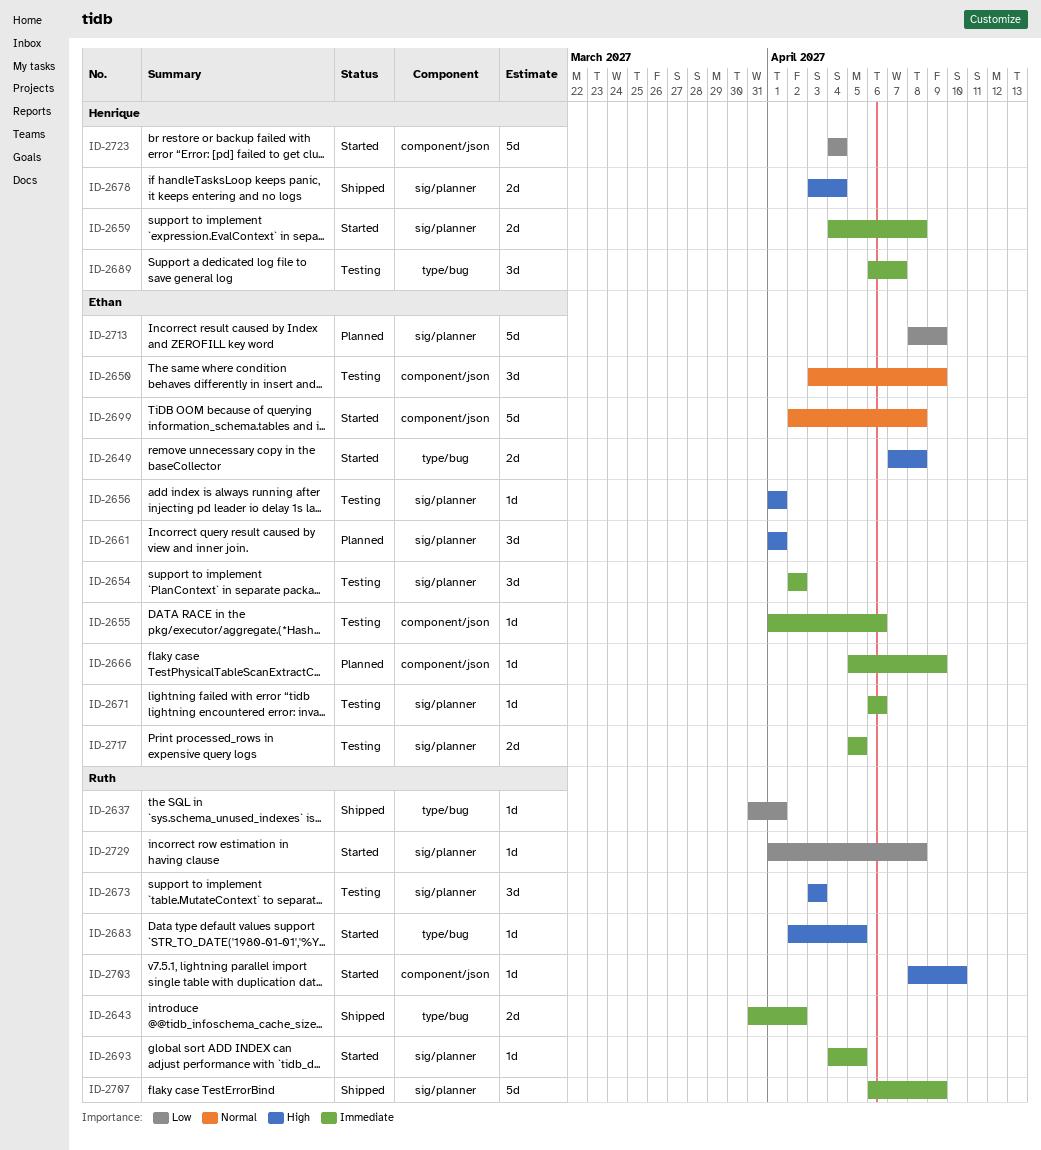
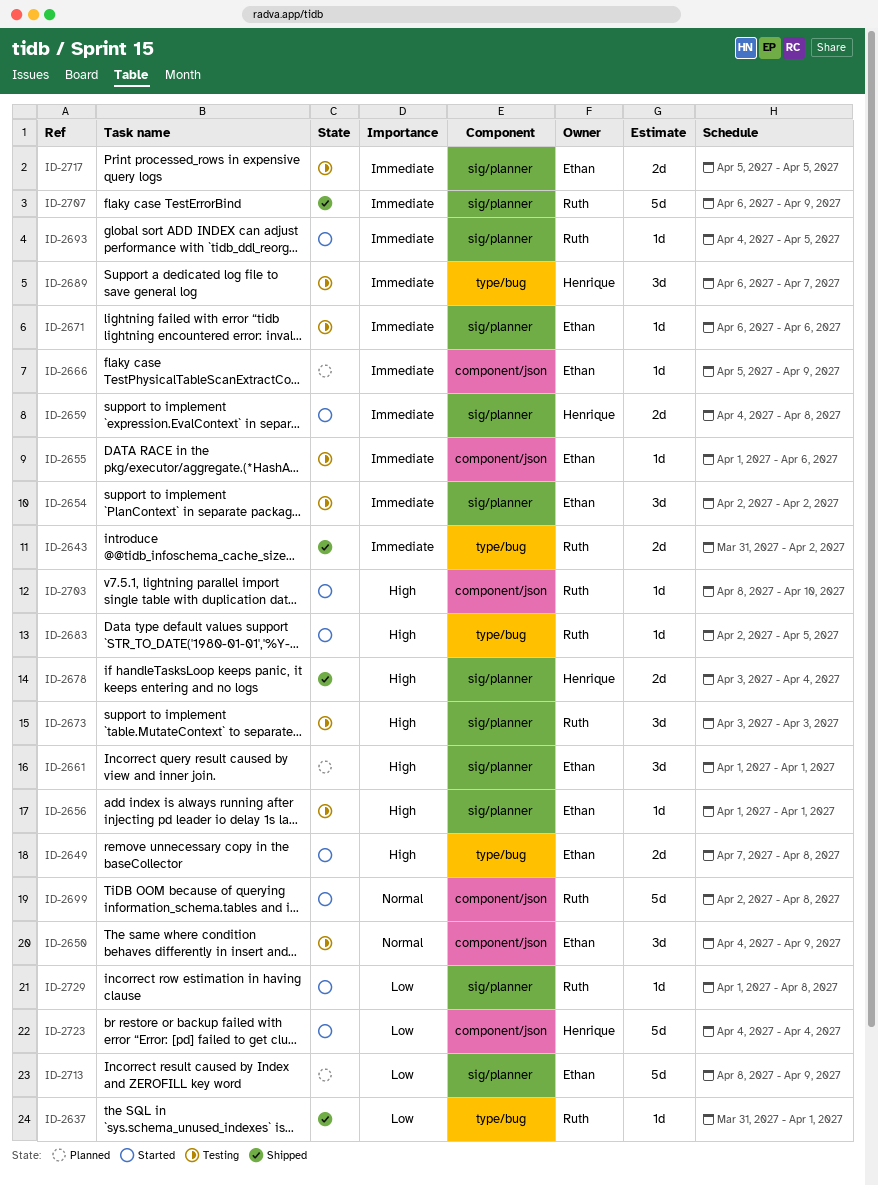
ID-2650, start: Apr 3 -> Apr 4
ID-2699, owner: Ethan -> Ruth

